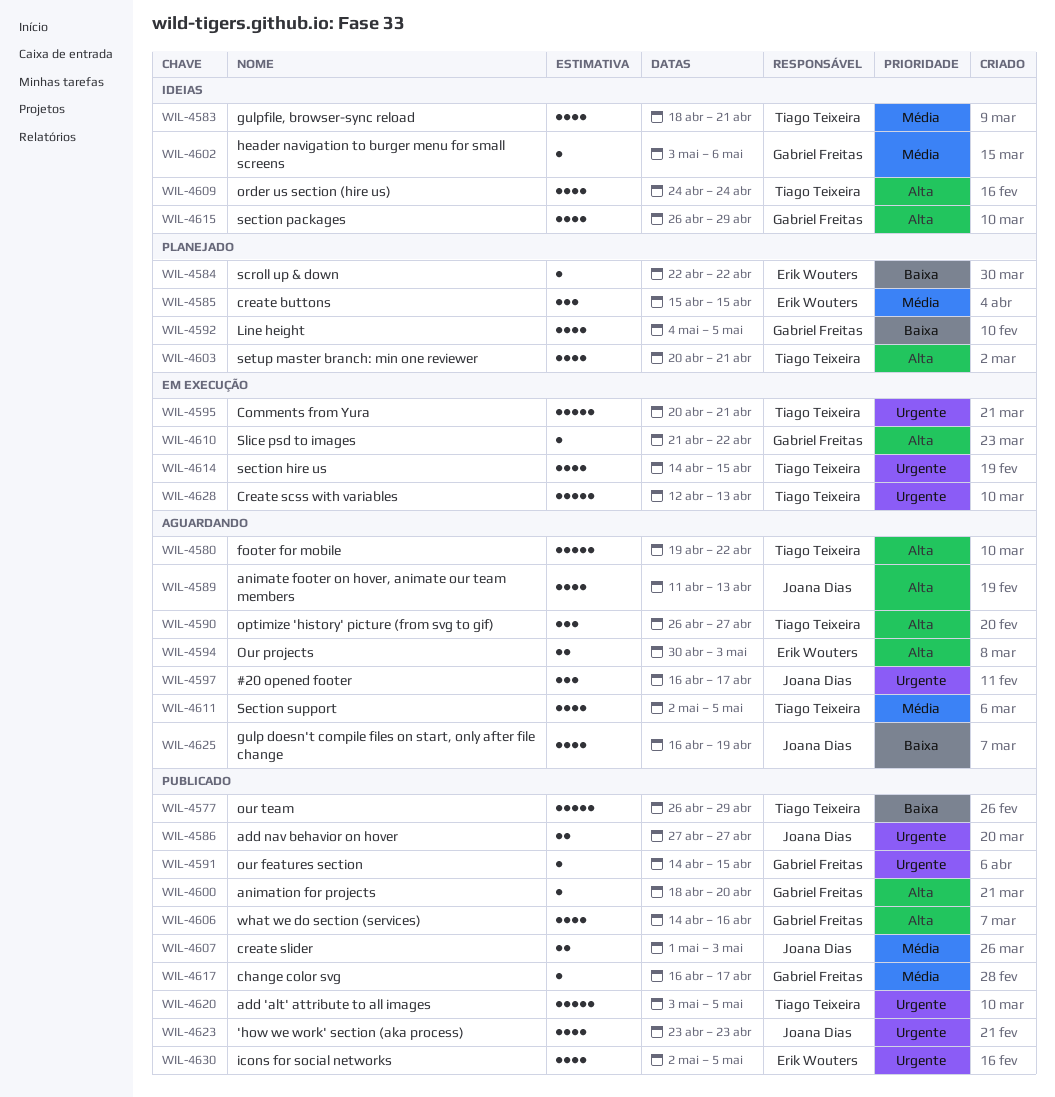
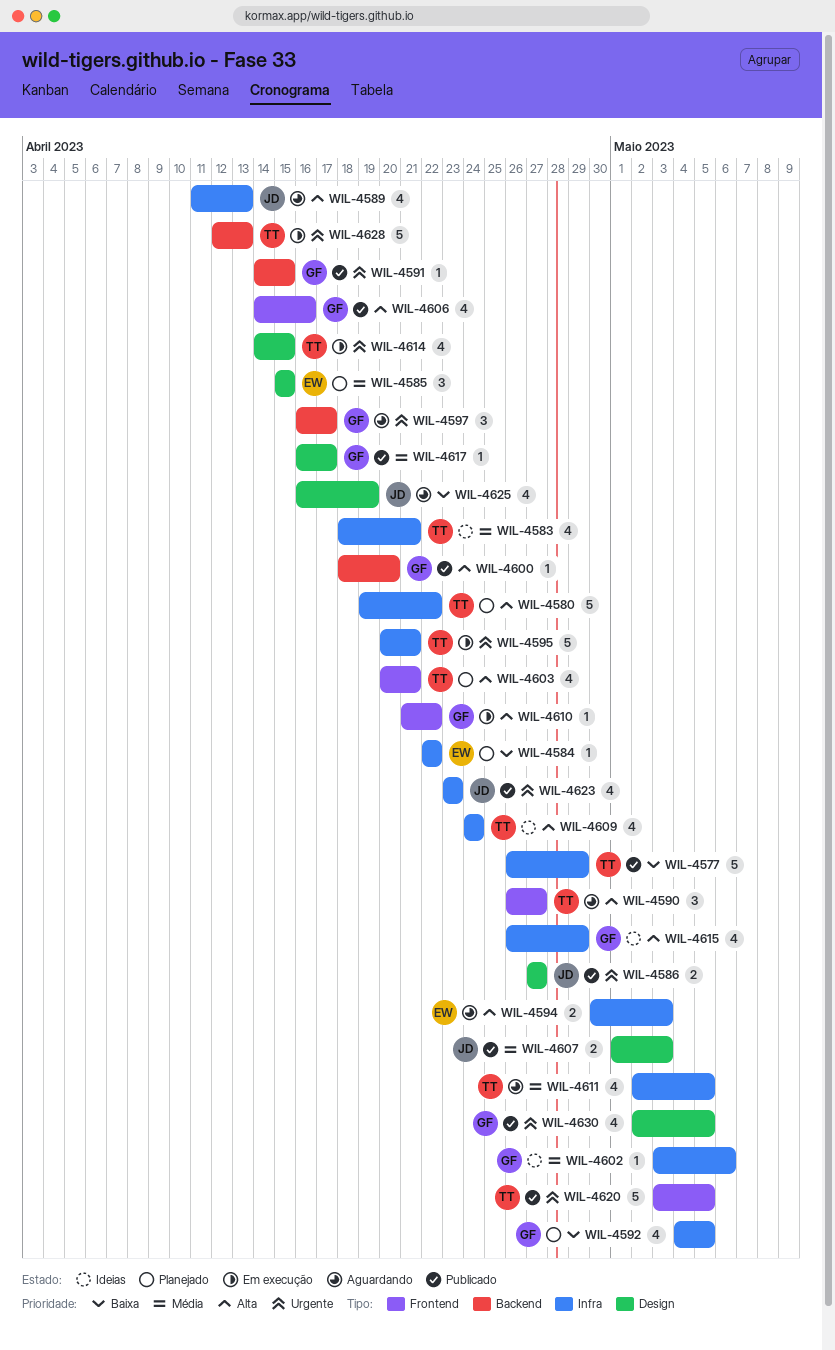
WIL-4580, status: Aguardando -> Planejado
WIL-4597, owner: Joana Dias -> Gabriel Freitas
WIL-4630, owner: Erik Wouters -> Gabriel Freitas

